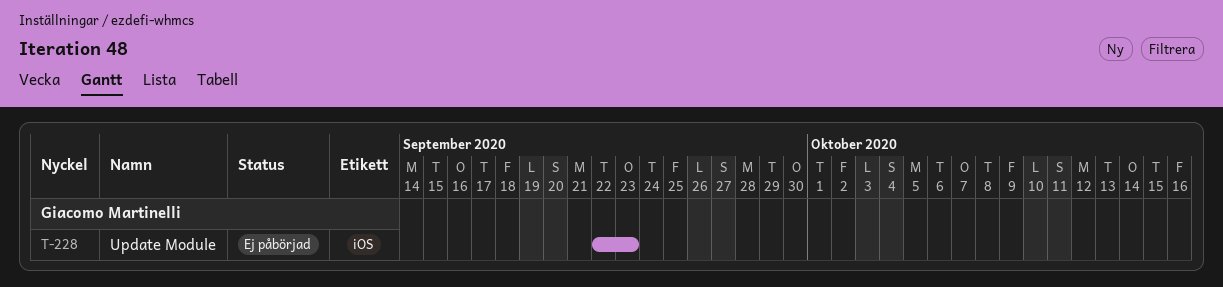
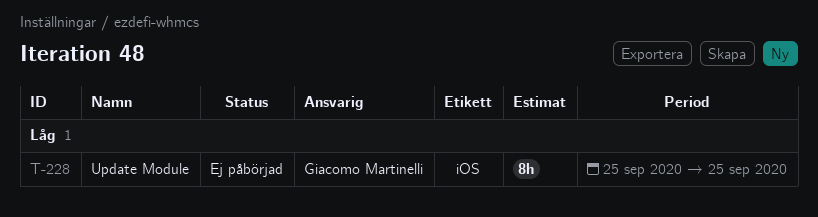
T-228, start: Sep 22 -> Sep 25
T-228, due: Sep 23 -> Sep 25

